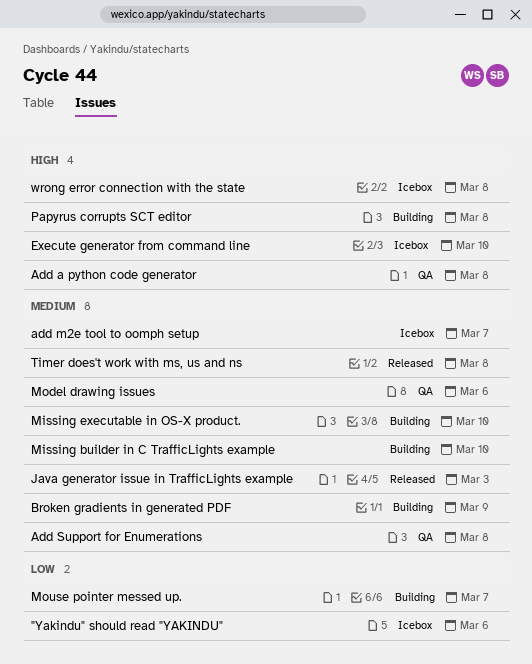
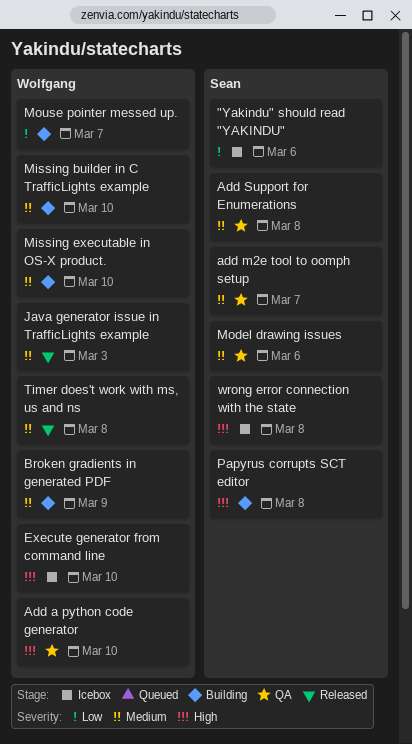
Add a python code generator, due: Mar 8 -> Mar 10
add m2e tool to oomph setup, status: Icebox -> QA

